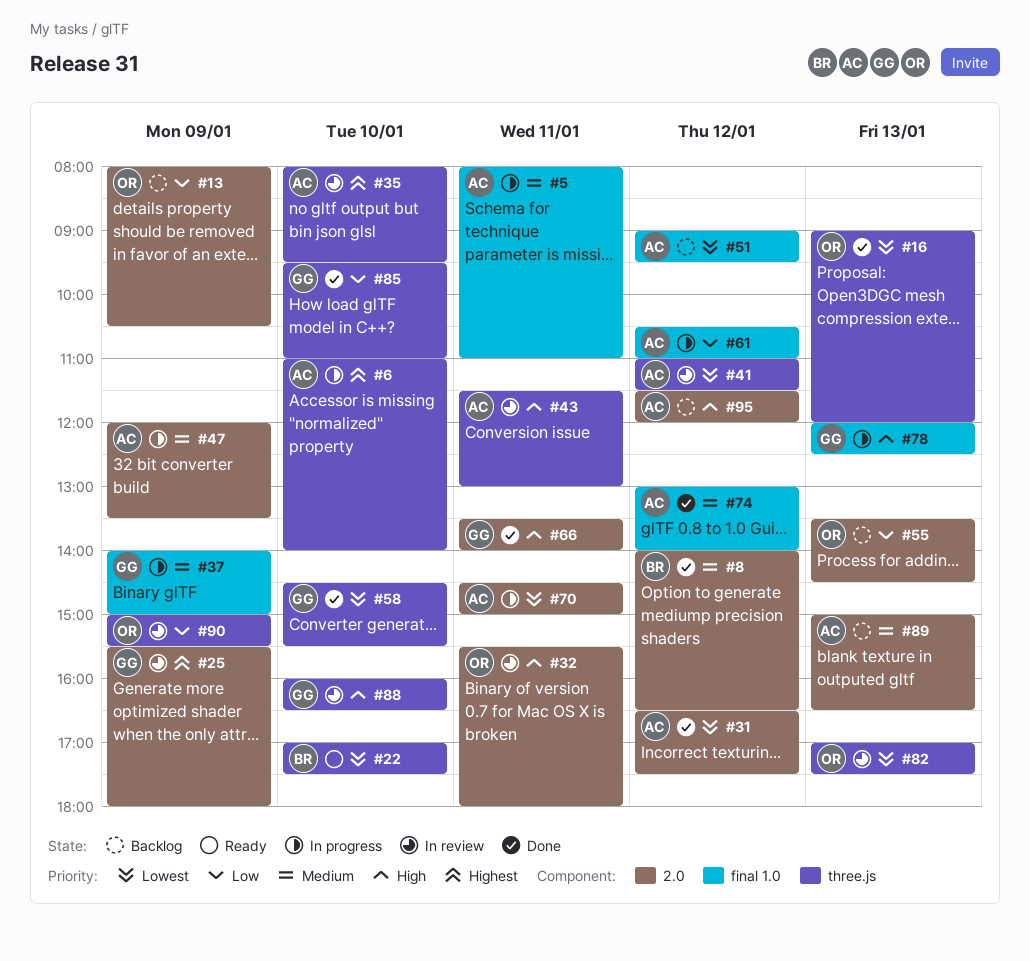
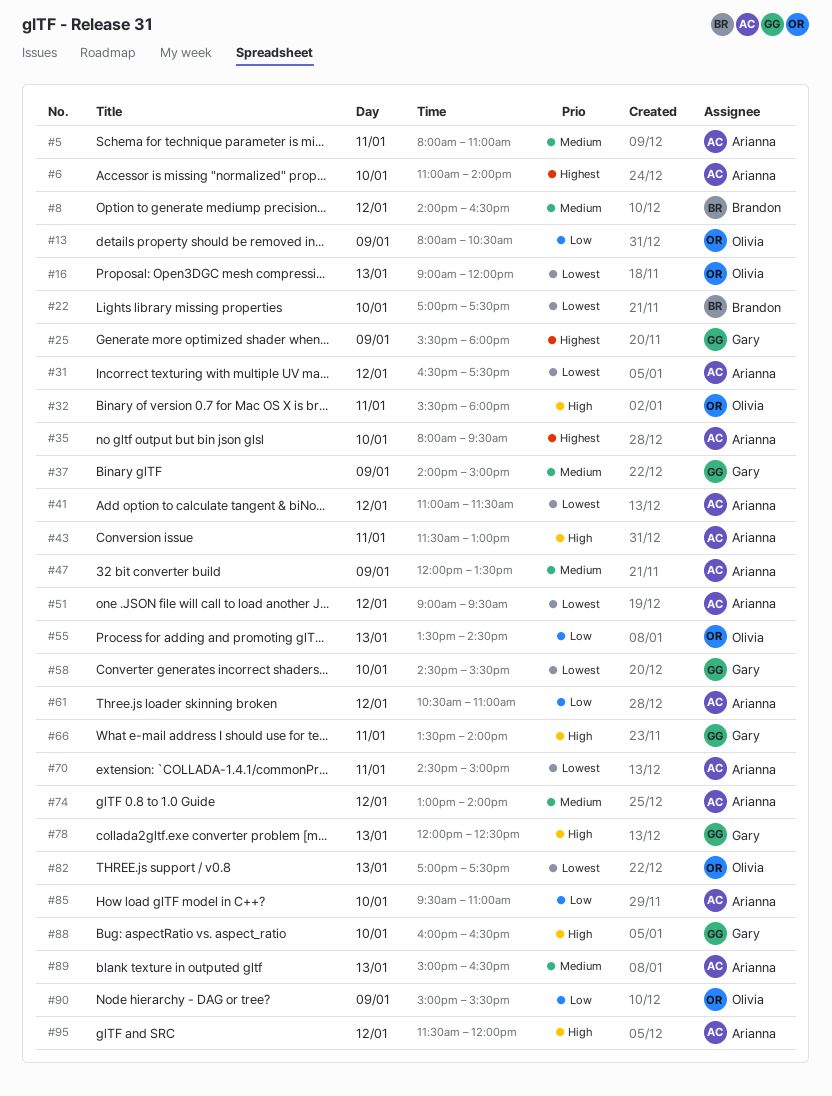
#85, owner: Gary -> Arianna

